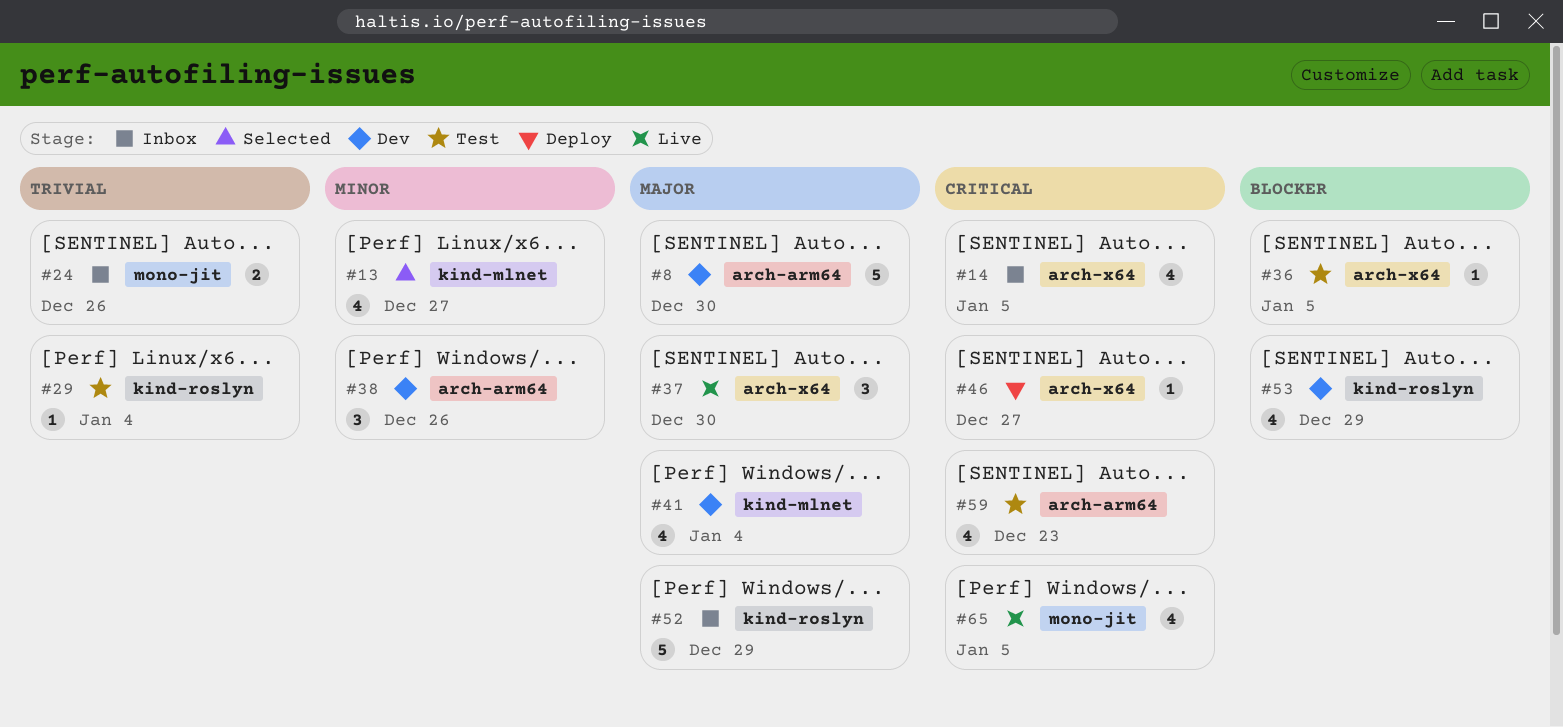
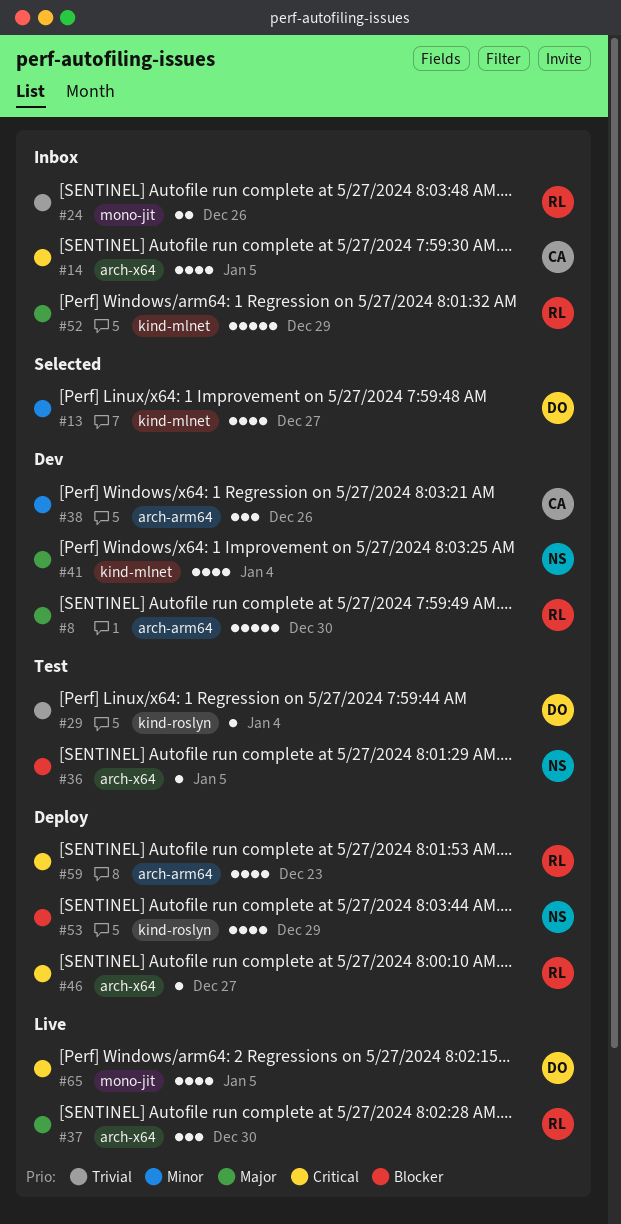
#52, label: kind-roslyn -> kind-mlnet
#53, status: Dev -> Deploy
#59, status: Test -> Deploy

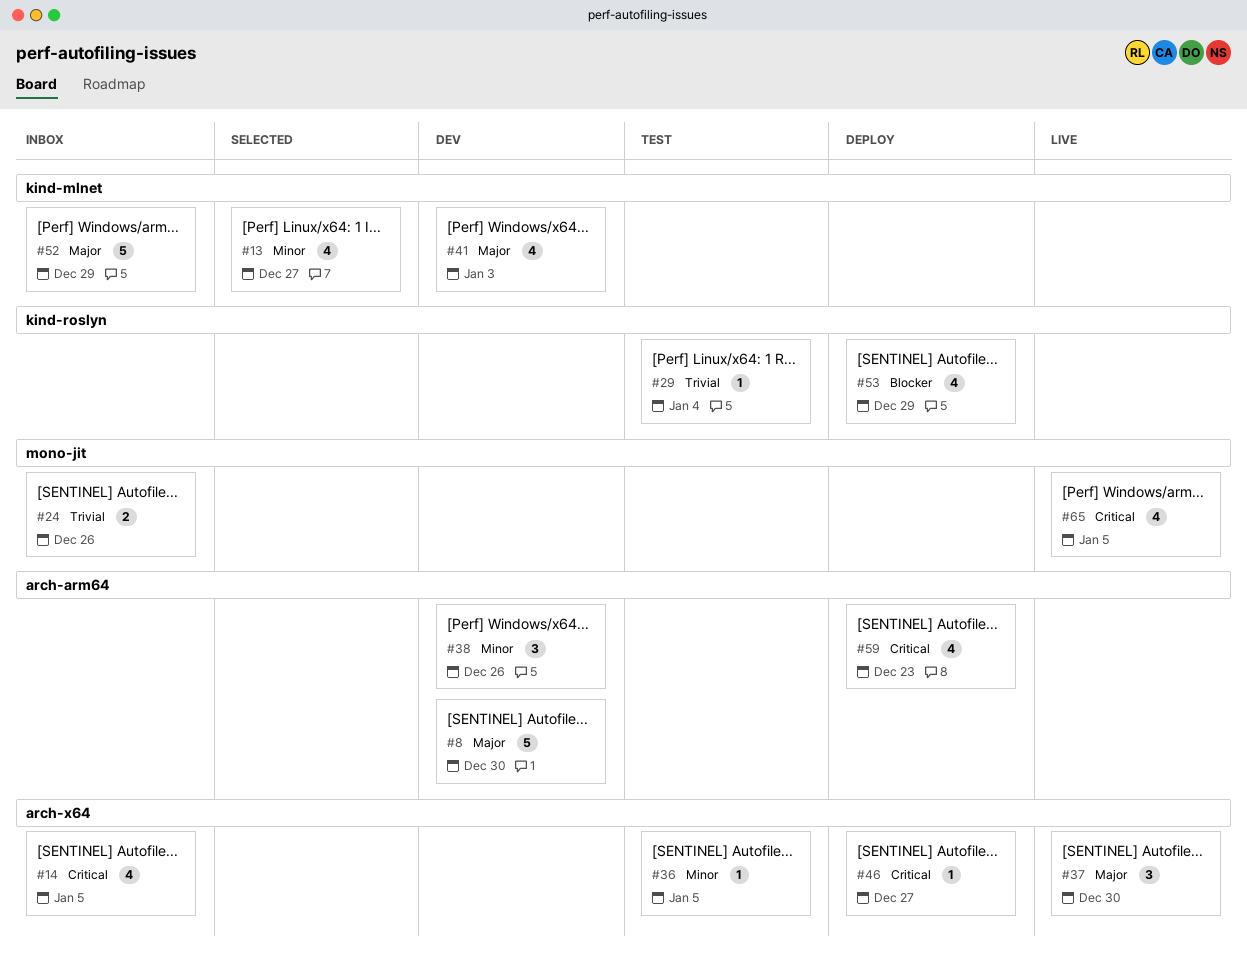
#36, priority: Blocker -> Minor
#41, due: Jan 4 -> Jan 3

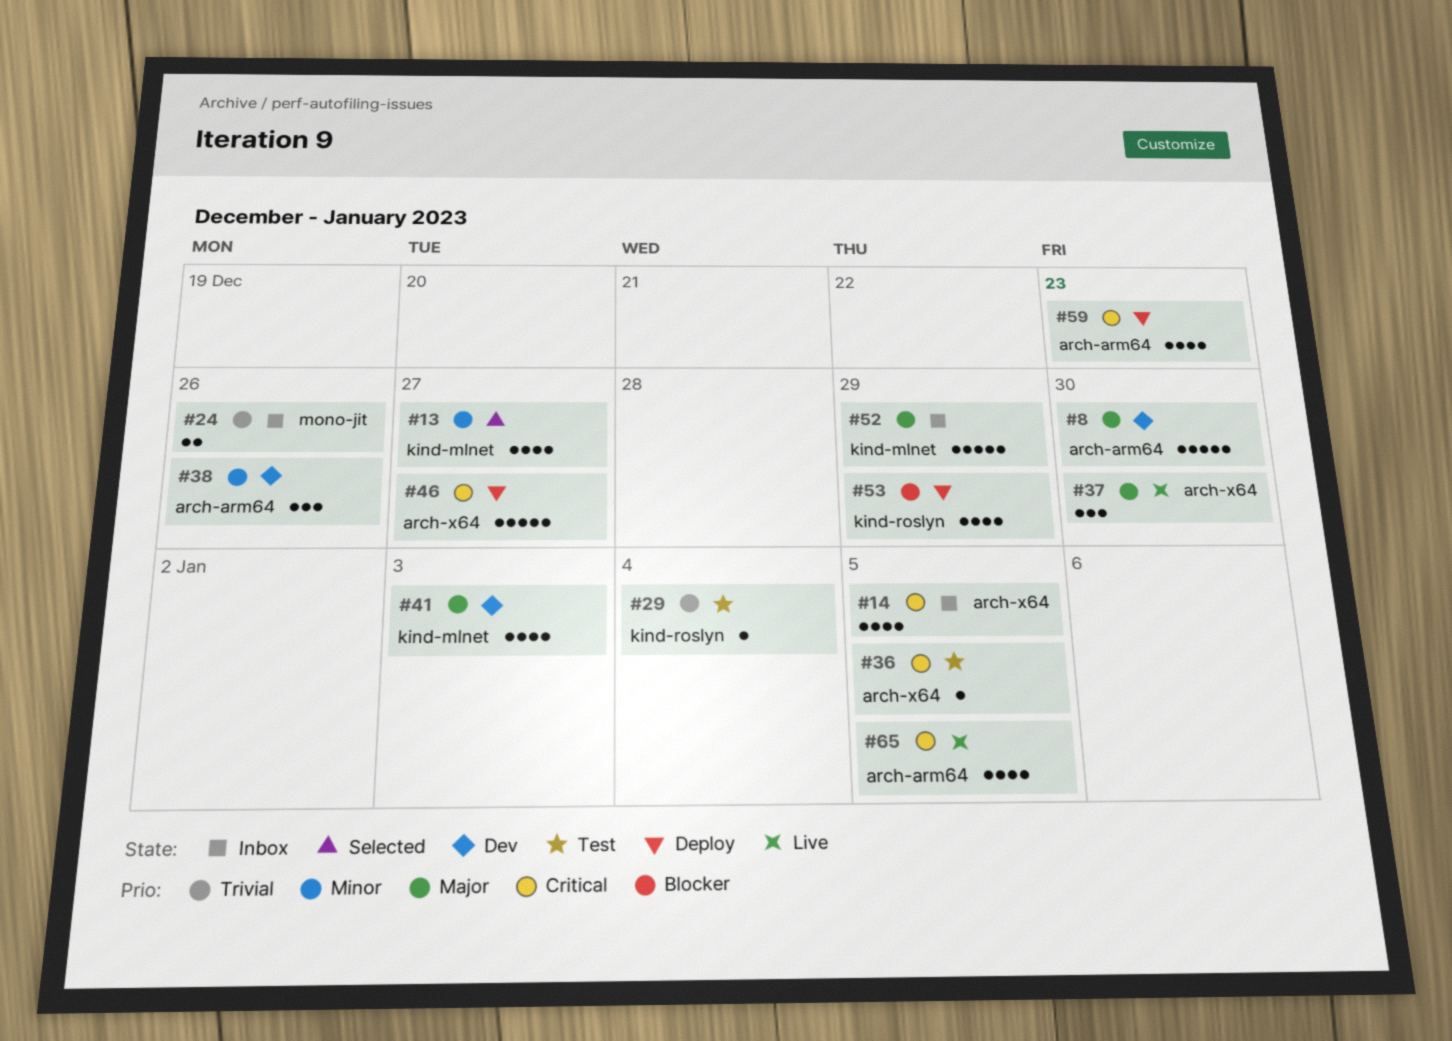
#36, priority: Minor -> Critical
#46, estimate: 1 -> 5
#65, label: mono-jit -> arch-arm64

